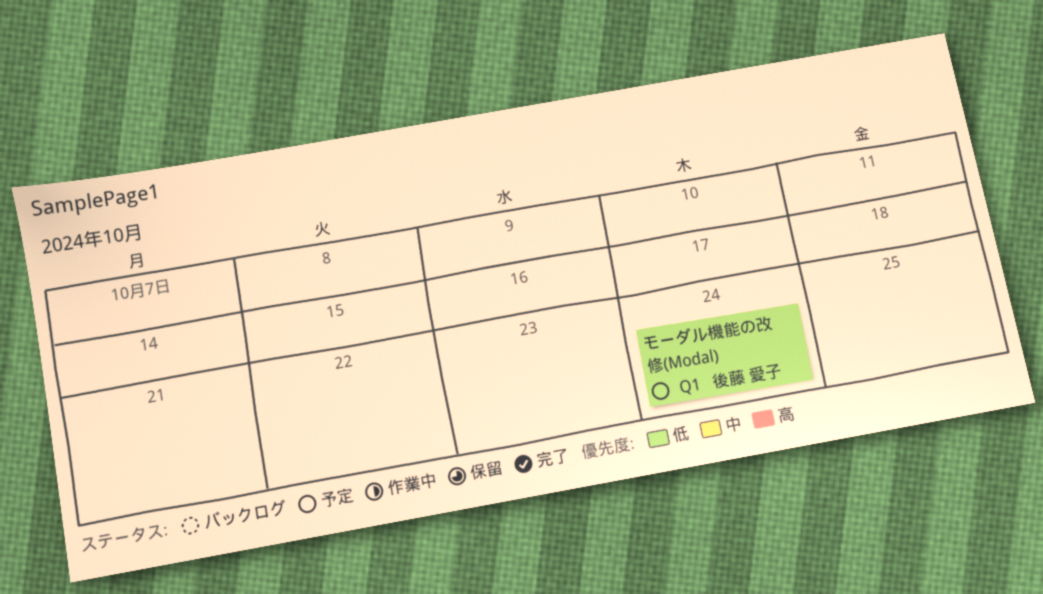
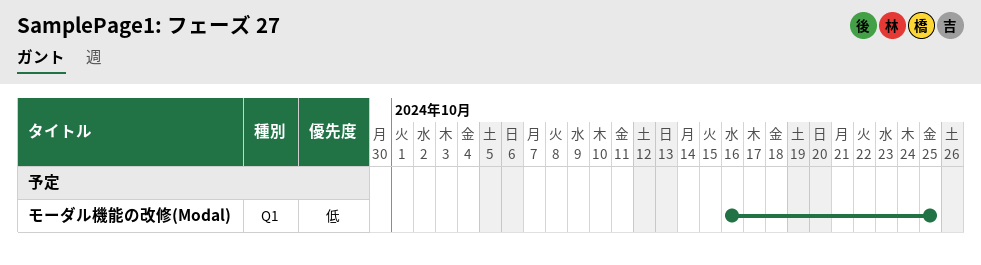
モーダル機能の改修(Modal), due: Oct 24 -> Oct 25

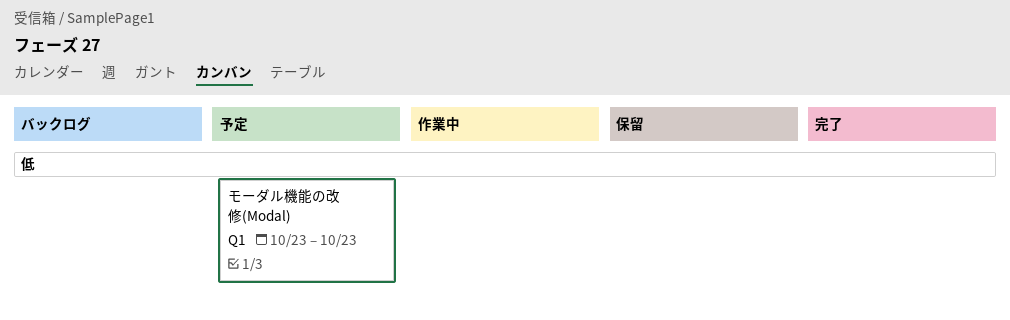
モーダル機能の改修(Modal), start: Oct 16 -> Oct 23
モーダル機能の改修(Modal), due: Oct 25 -> Oct 23

